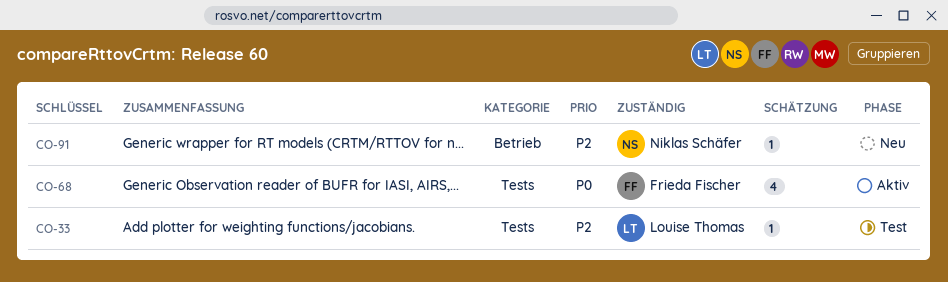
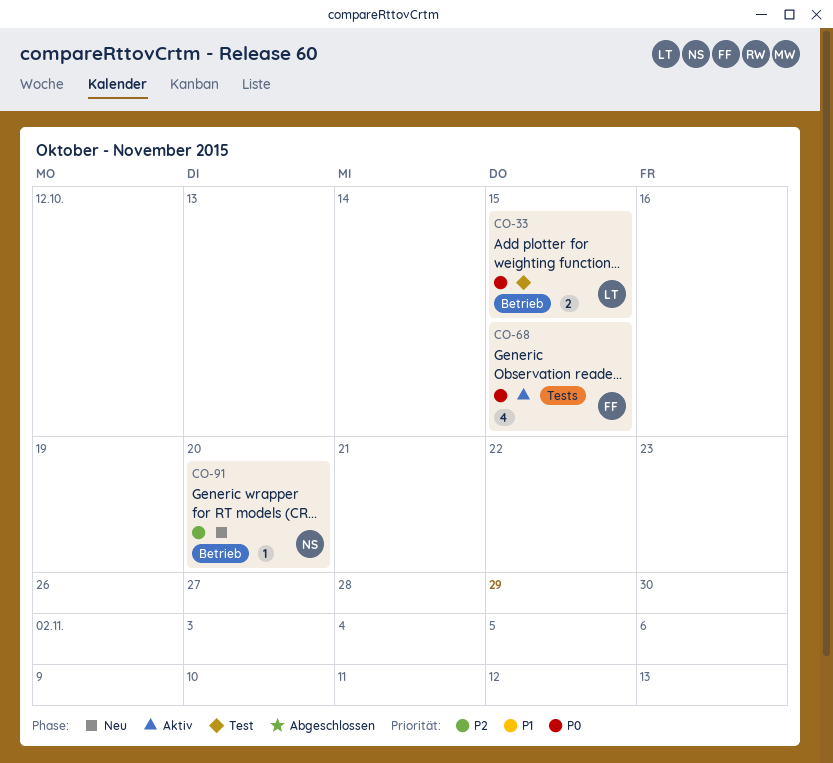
CO-33, priority: P2 -> P0
CO-33, label: Tests -> Betrieb
CO-33, estimate: 1 -> 2

